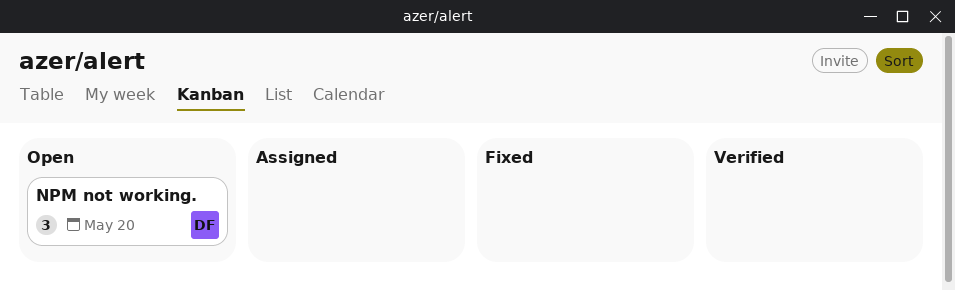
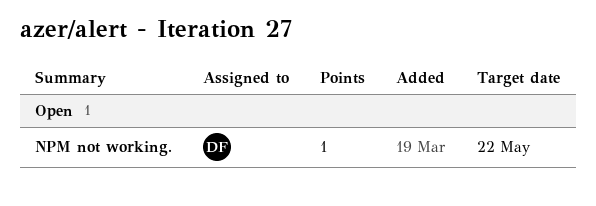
NPM not working., estimate: 3 -> 1
NPM not working., due: May 20 -> May 22

